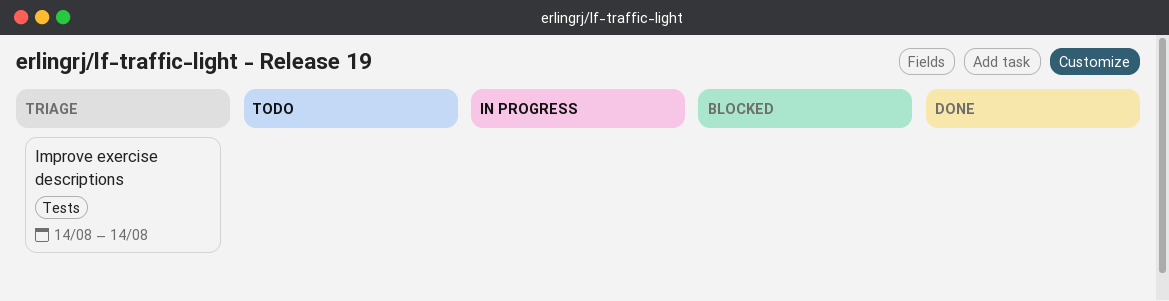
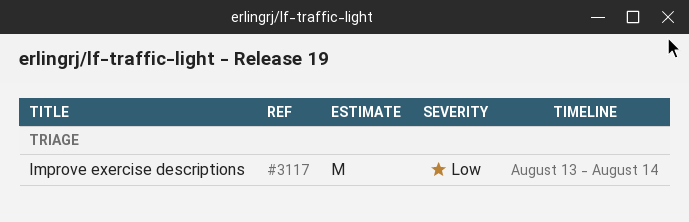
Improve exercise descriptions, start: Aug 14 -> Aug 13

